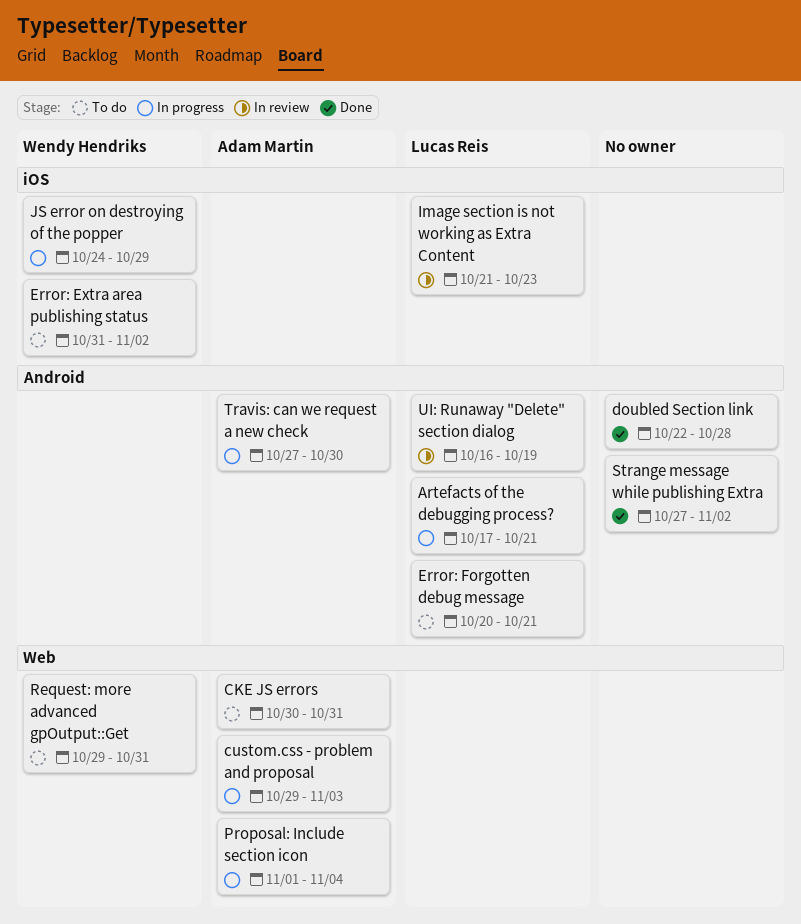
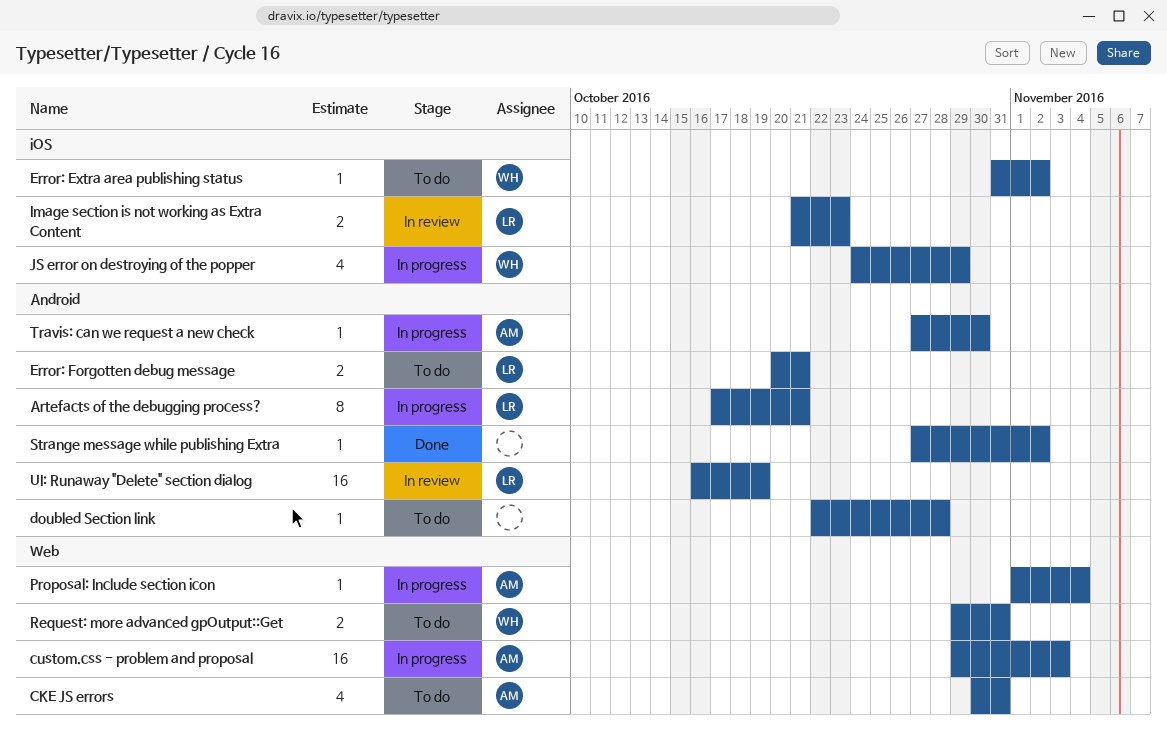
doubled Section link, status: Done -> To do

